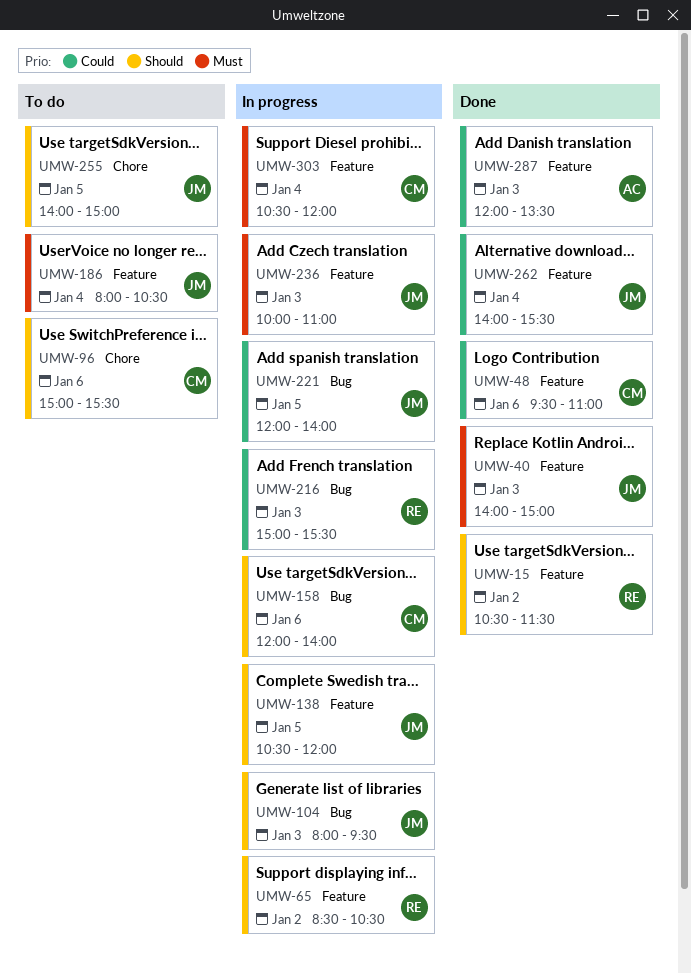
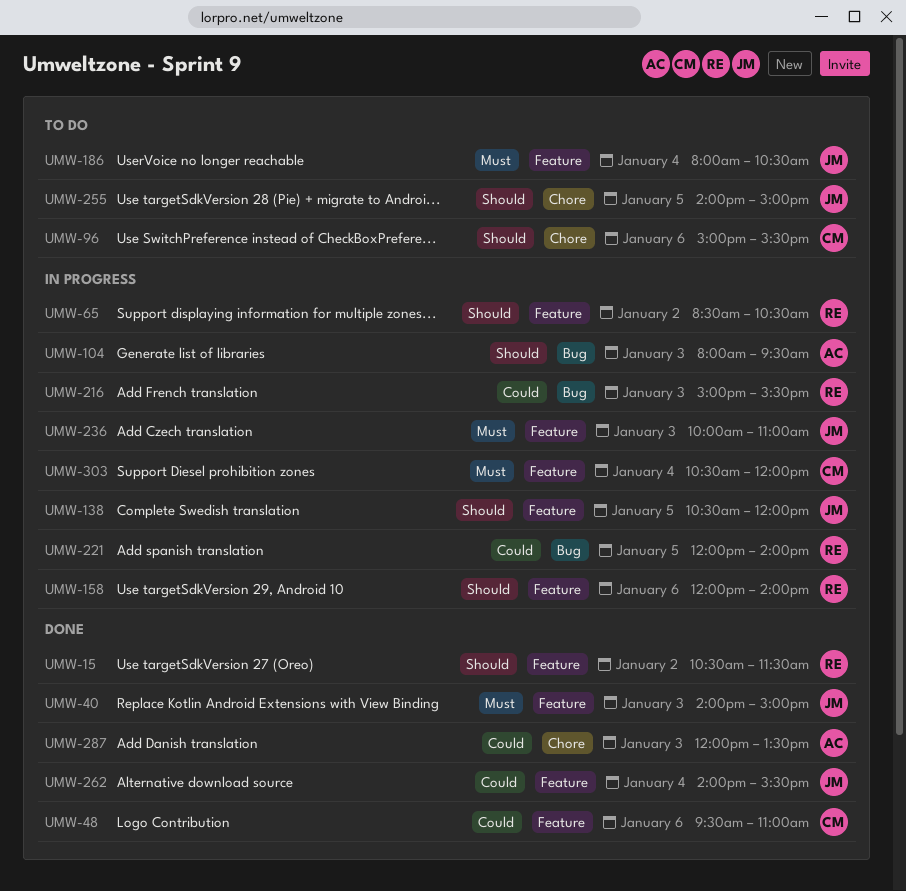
UMW-104, owner: JM -> AC
UMW-158, owner: CM -> RE
UMW-158, label: Bug -> Feature
UMW-221, owner: JM -> RE
UMW-287, label: Feature -> Chore

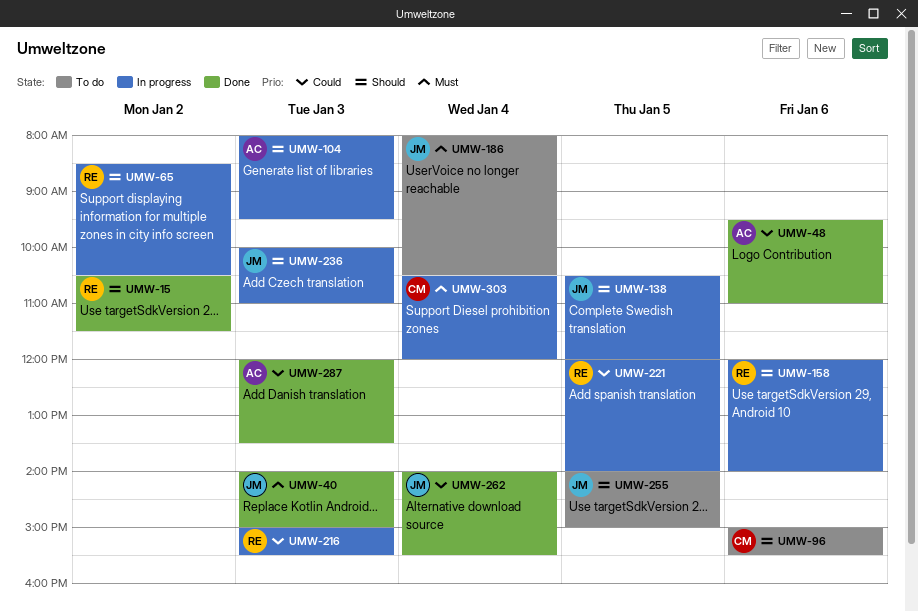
UMW-48, owner: CM -> AC
UMW-236, priority: Must -> Should

